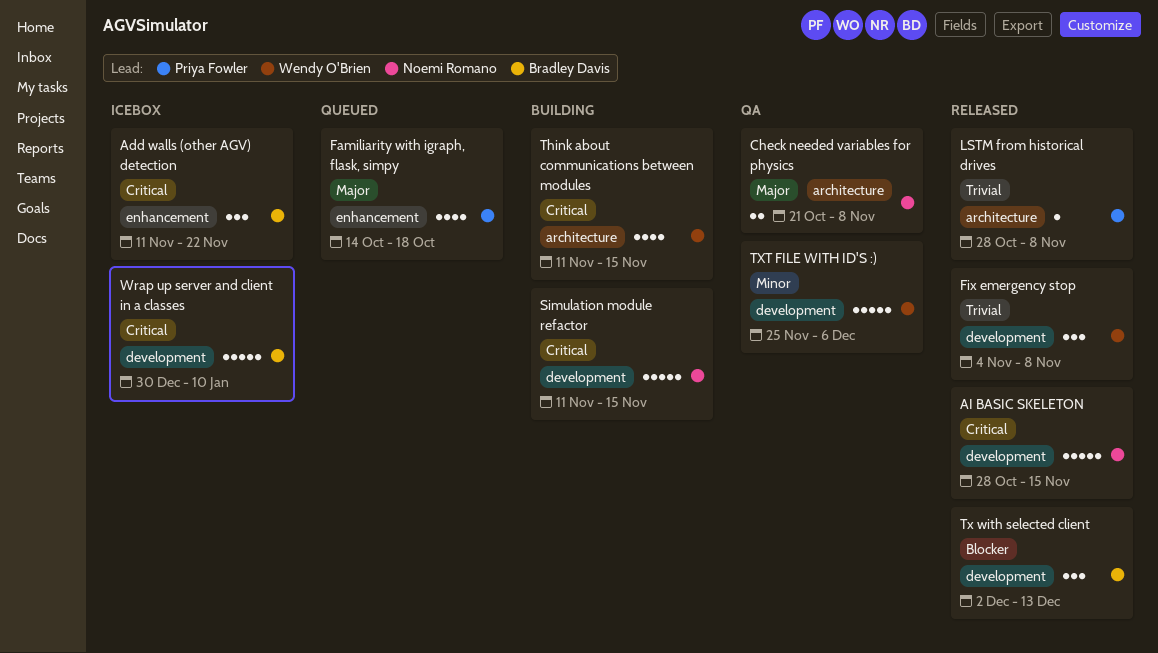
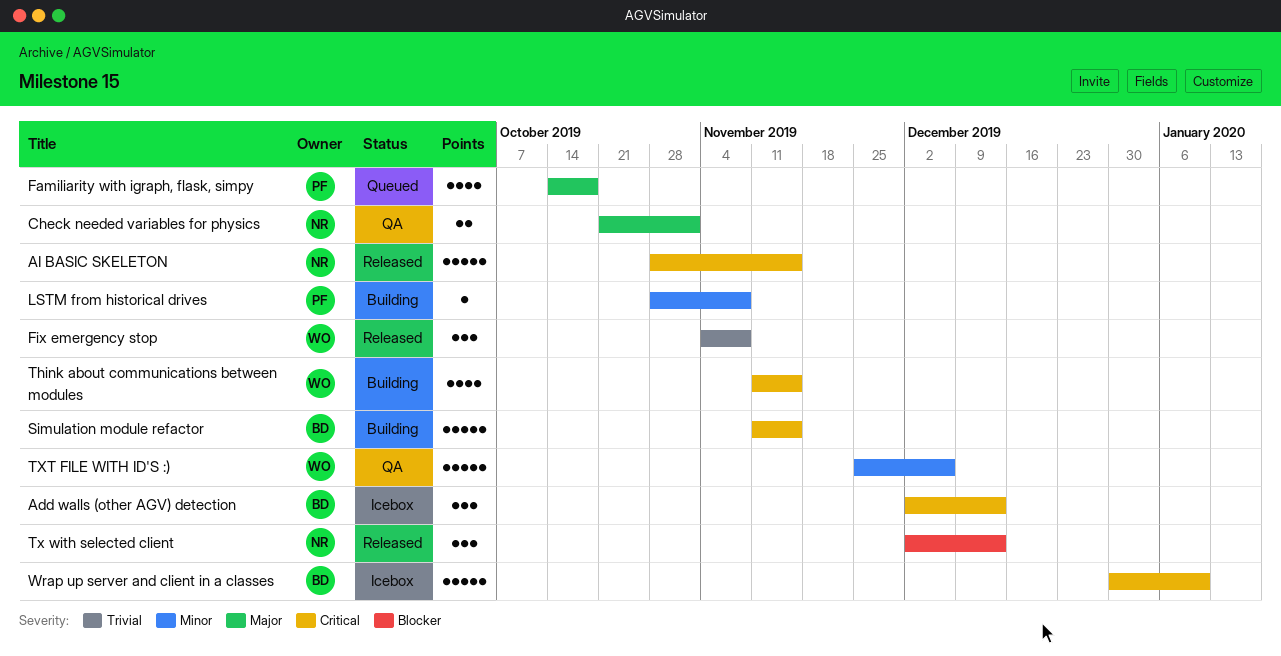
Add walls (other AGV) detection, start: Nov 11 -> Dec 2
Add walls (other AGV) detection, due: Nov 22 -> Dec 13
Check needed variables for physics, due: Nov 8 -> Nov 1
LSTM from historical drives, status: Released -> Building
LSTM from historical drives, priority: Trivial -> Minor
Simulation module refactor, owner: Noemi Romano -> Bradley Davis
Tx with selected client, owner: Bradley Davis -> Noemi Romano

